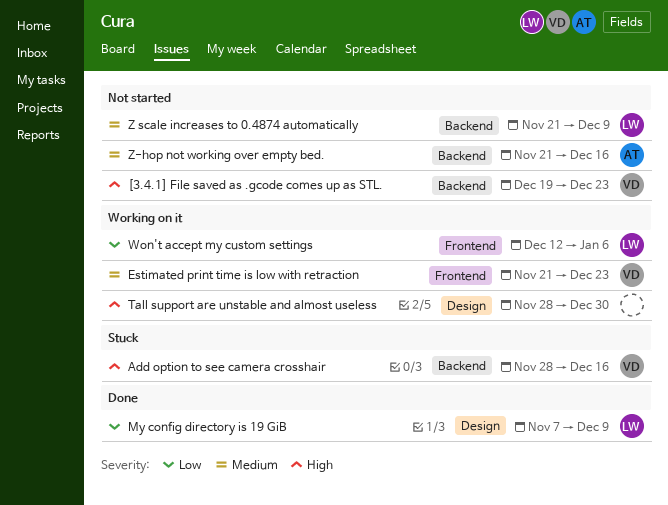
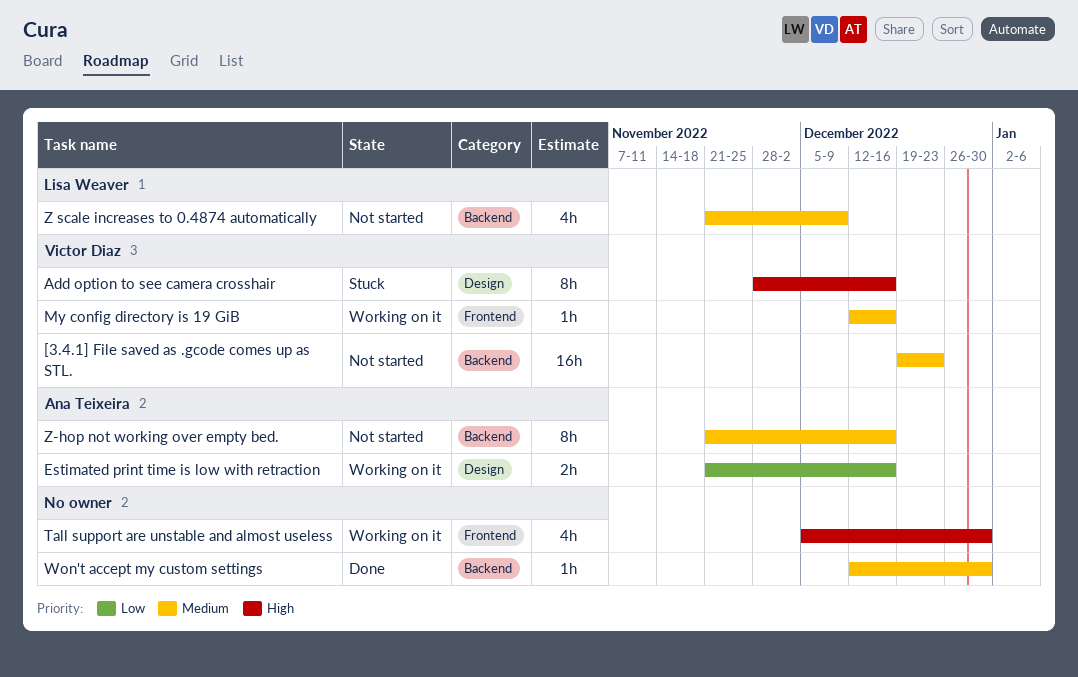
[3.4.1] File saved as .gcode comes up as STL., priority: High -> Medium
Add option to see camera crosshair, label: Backend -> Design
Estimated print time is low with retraction, owner: Victor Diaz -> Ana Teixeira
Estimated print time is low with retraction, priority: Medium -> Low
Estimated print time is low with retraction, label: Frontend -> Design
Estimated print time is low with retraction, due: Dec 23 -> Dec 16
My config directory is 19 GiB, status: Done -> Working on it
My config directory is 19 GiB, owner: Lisa Weaver -> Victor Diaz
My config directory is 19 GiB, priority: Low -> Medium
My config directory is 19 GiB, label: Design -> Frontend
My config directory is 19 GiB, start: Nov 7 -> Dec 12
My config directory is 19 GiB, due: Dec 9 -> Dec 16
Tall support are unstable and almost useless, label: Design -> Frontend
Tall support are unstable and almost useless, start: Nov 28 -> Dec 5
Won't accept my custom settings, status: Working on it -> Done
Won't accept my custom settings, owner: Lisa Weaver -> none
Won't accept my custom settings, priority: Low -> Medium
Won't accept my custom settings, label: Frontend -> Backend
Won't accept my custom settings, due: Jan 6 -> Dec 30

